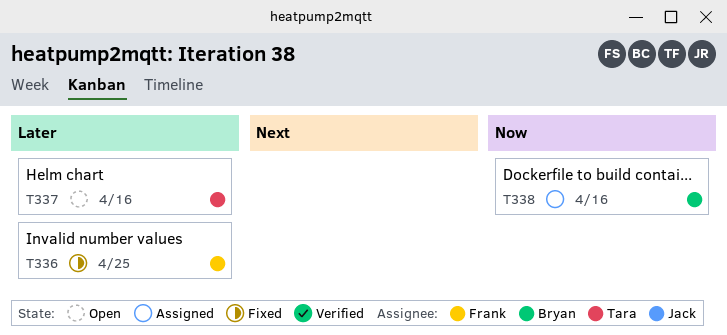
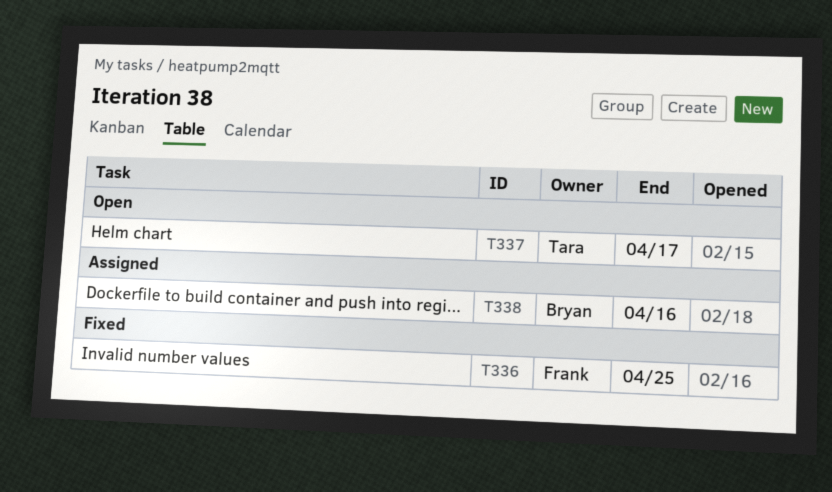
T337, due: Apr 16 -> Apr 17

